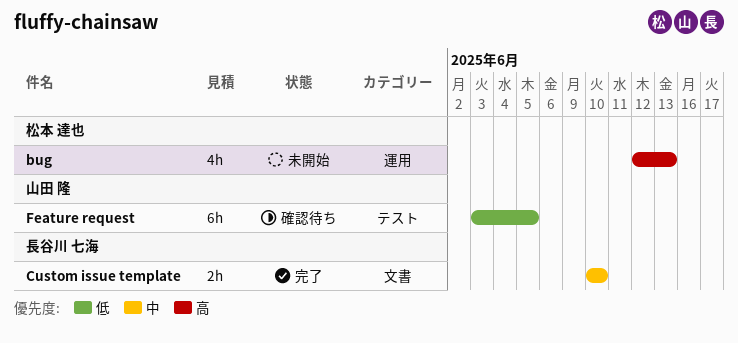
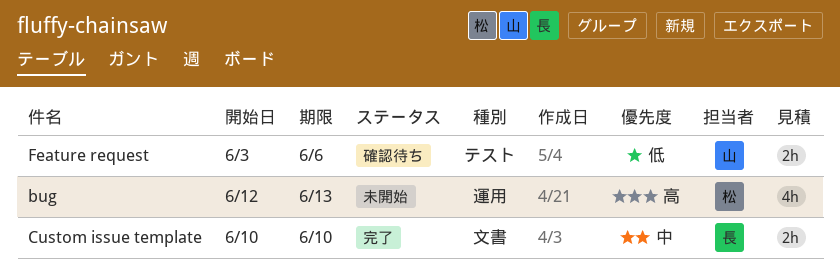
Feature request, estimate: 6h -> 2h
Feature request, due: Jun 5 -> Jun 6

